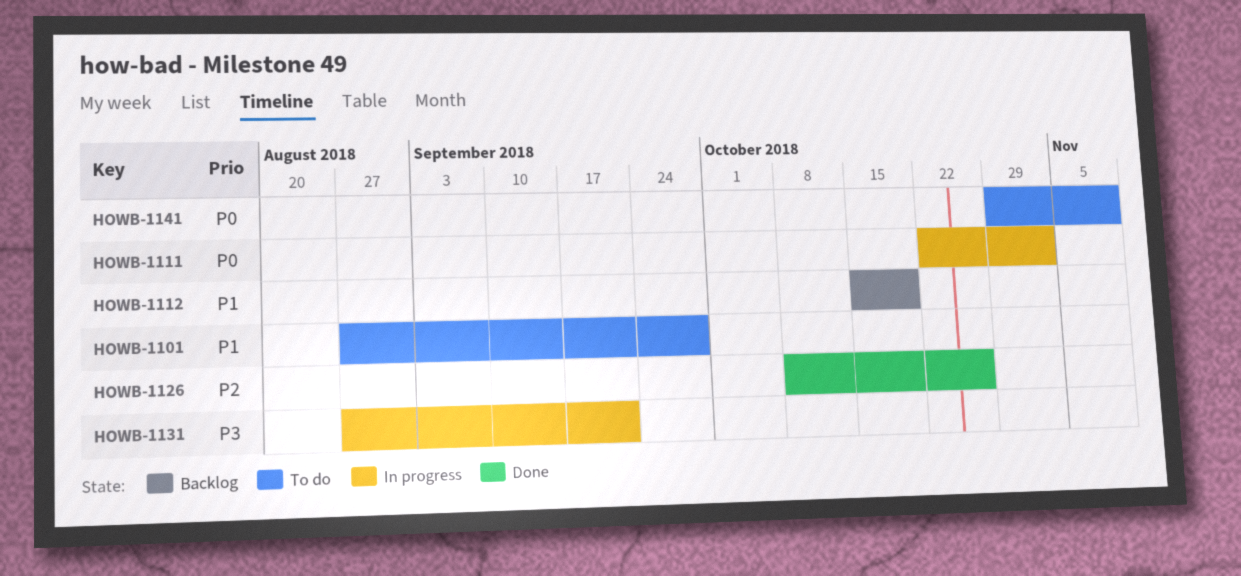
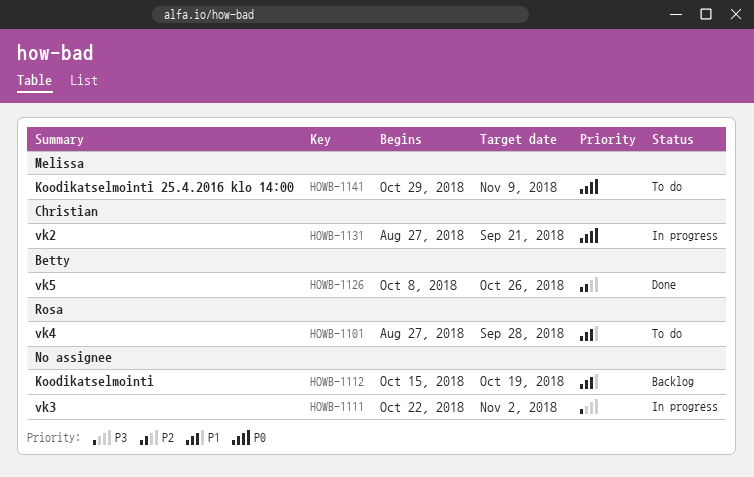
HOWB-1111, priority: P0 -> P3
HOWB-1131, priority: P3 -> P0

